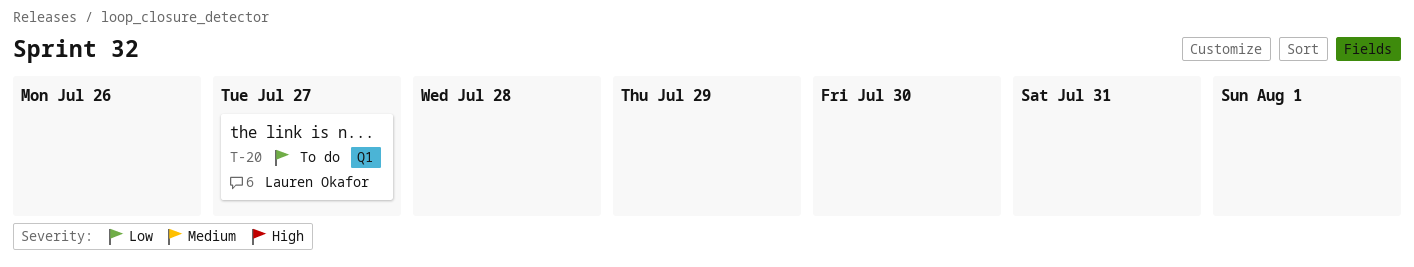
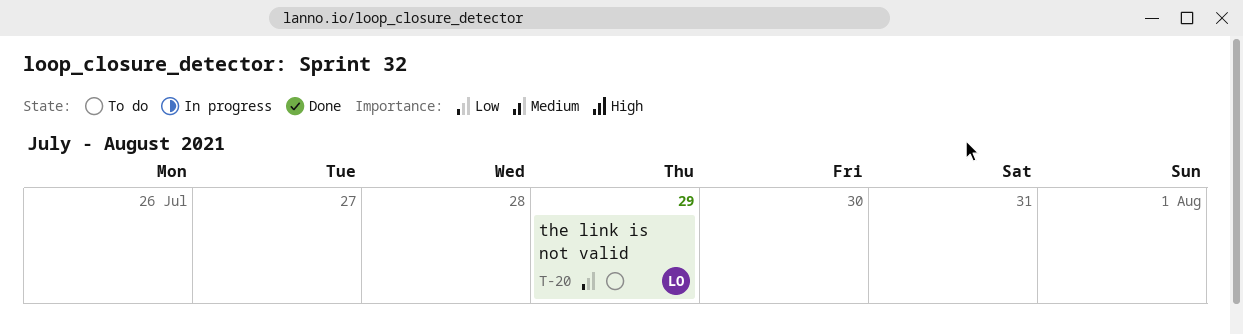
T-20, due: Jul 27 -> Jul 29

